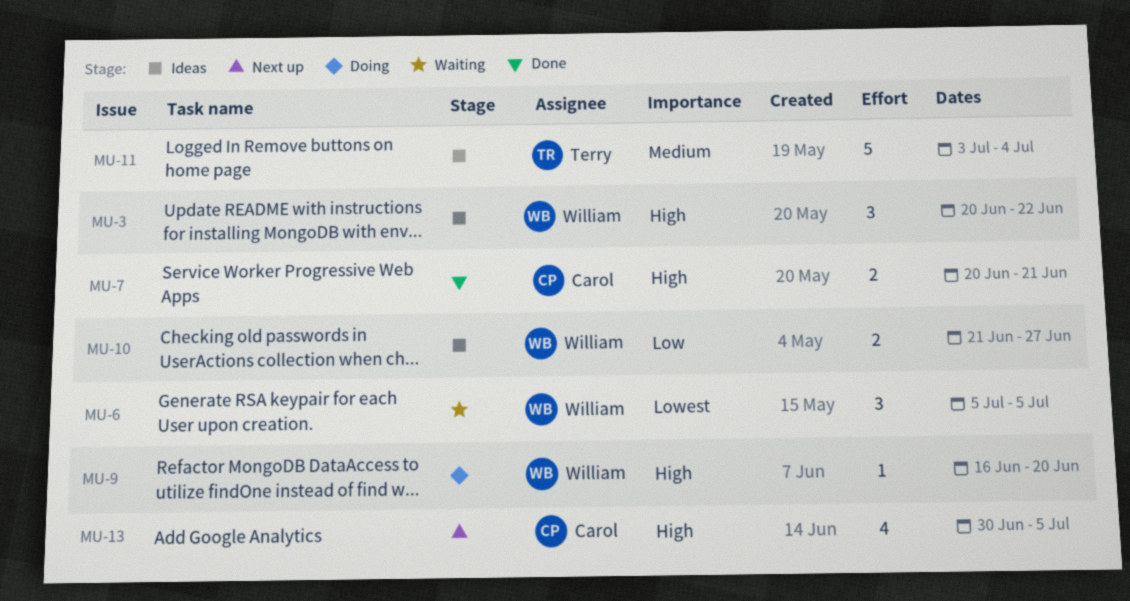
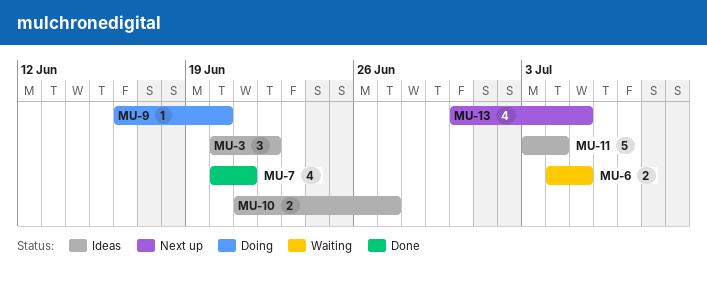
MU-6, estimate: 3 -> 2
MU-6, start: Jul 5 -> Jul 4
MU-7, estimate: 2 -> 4

